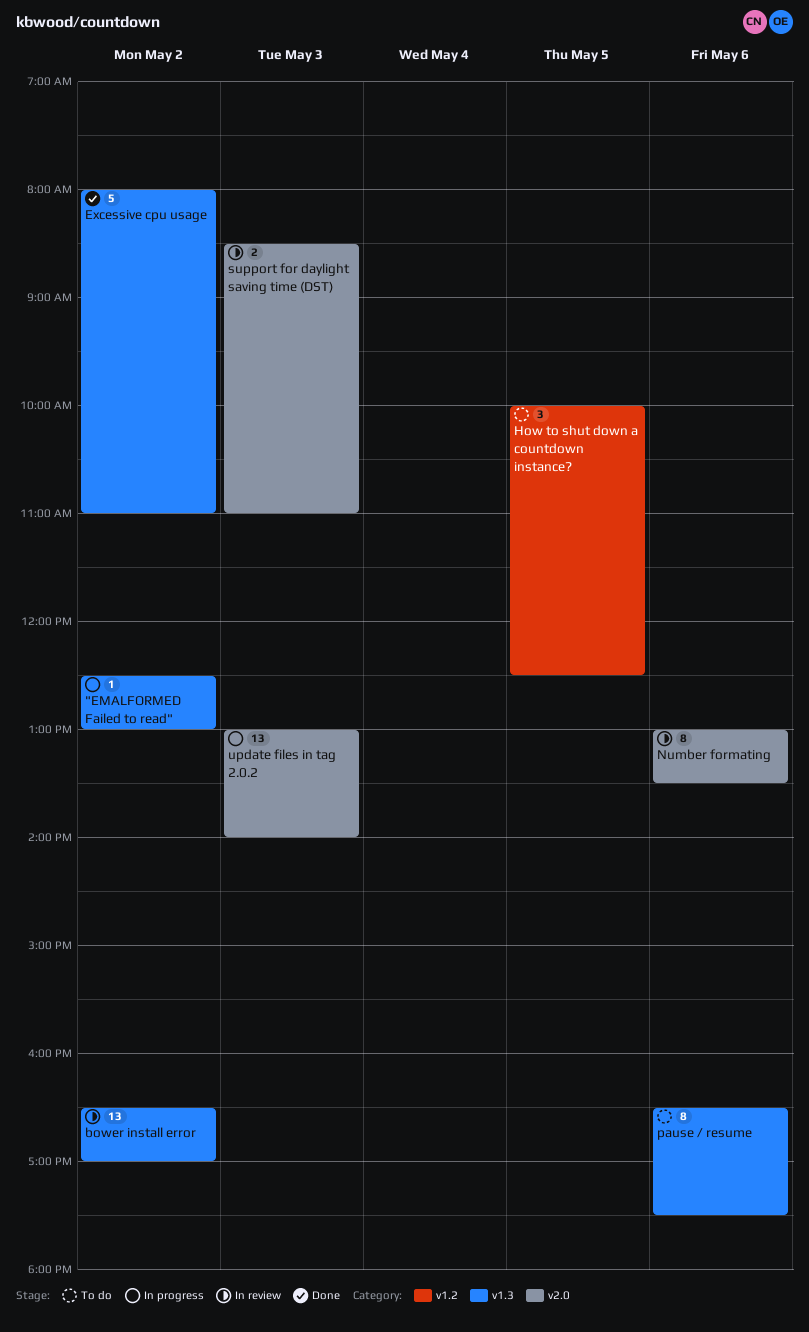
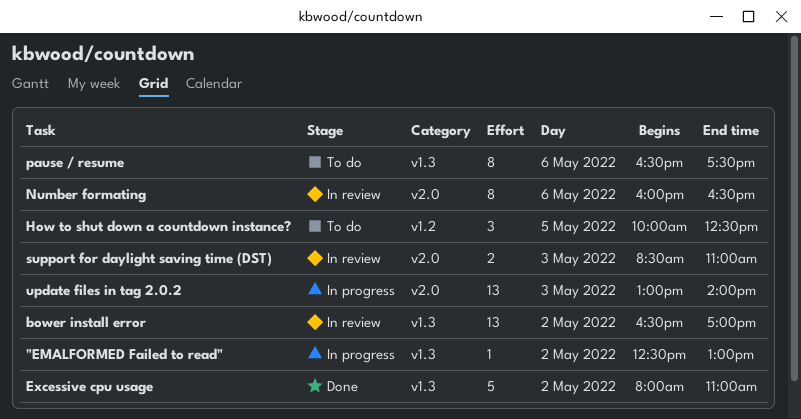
Number formating, begins: 13:00 -> 16:00
Number formating, ends: 13:30 -> 16:30

